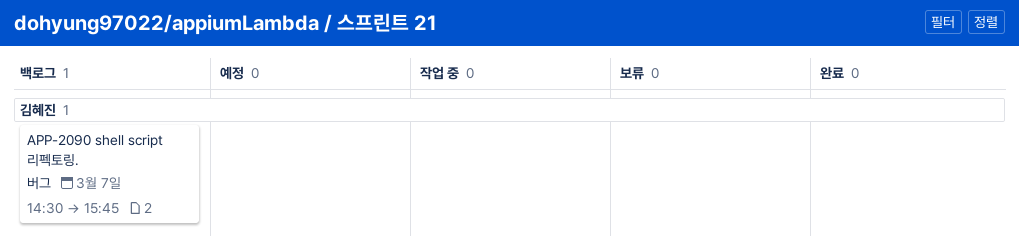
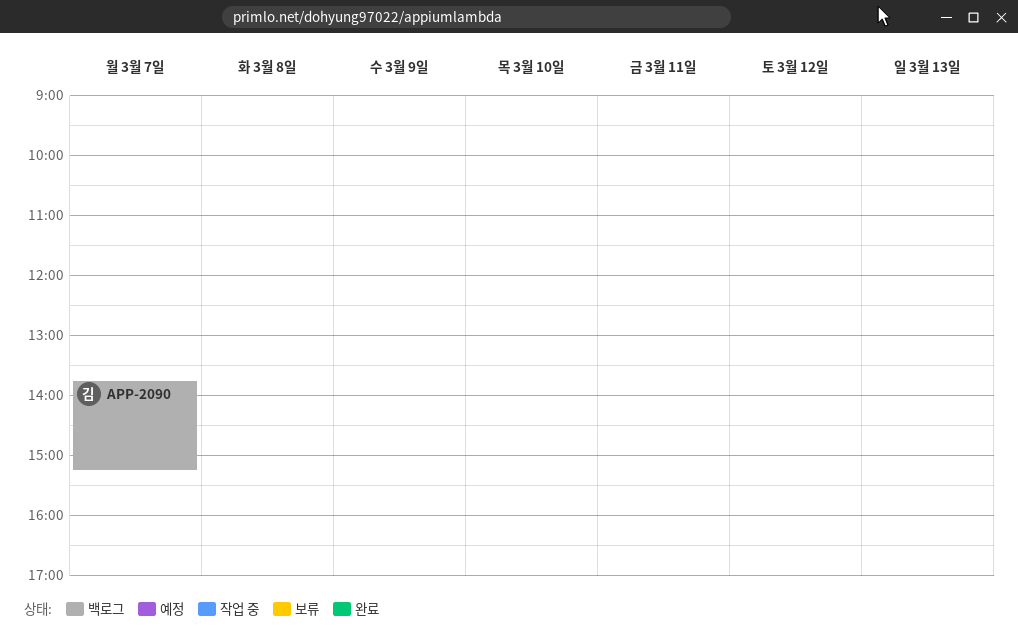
APP-2090, begins: 14:30 -> 13:45
APP-2090, ends: 15:45 -> 15:15

